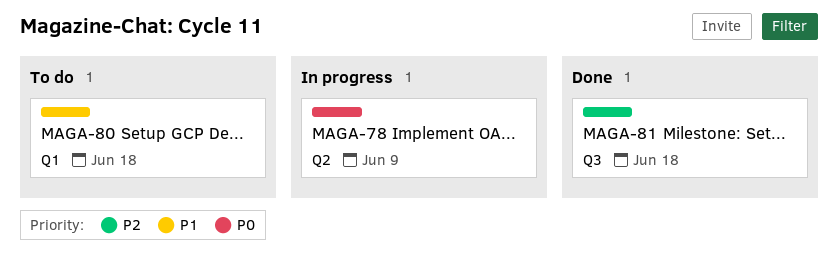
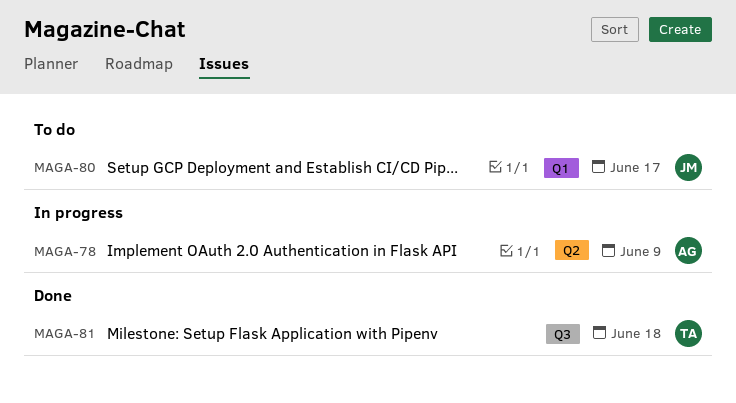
MAGA-80, due: Jun 18 -> Jun 17

